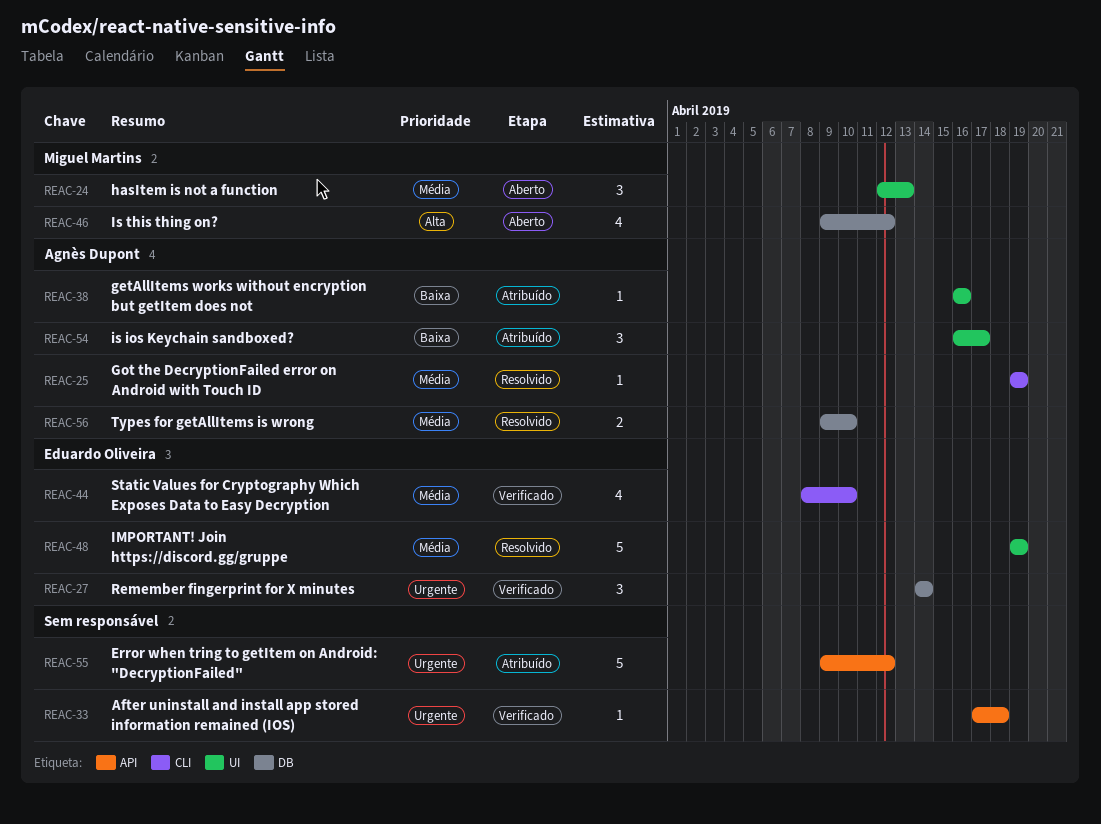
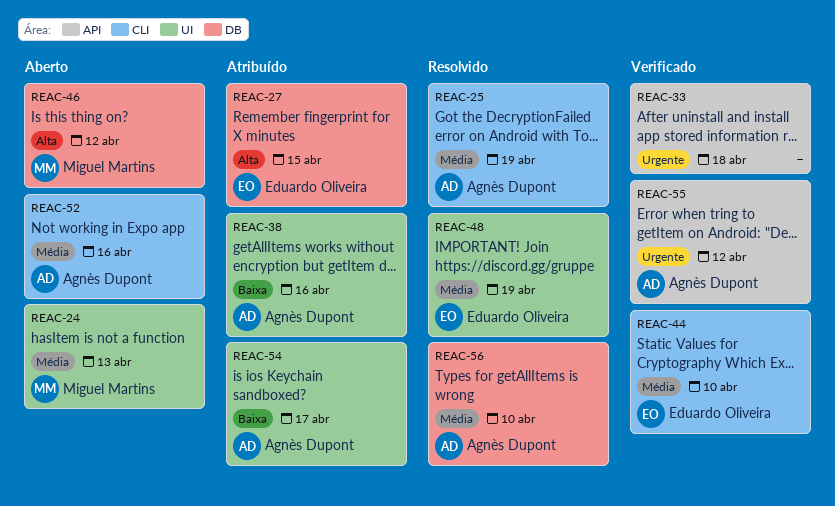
REAC-27, status: Verificado -> Atribuído
REAC-27, priority: Urgente -> Alta
REAC-27, due: Apr 14 -> Apr 15
REAC-52: none -> present
REAC-55, status: Atribuído -> Verificado
REAC-55, owner: none -> Agnès Dupont

